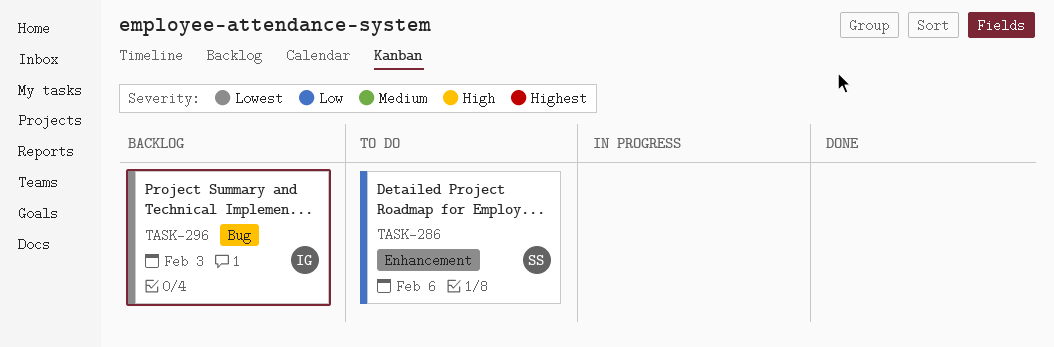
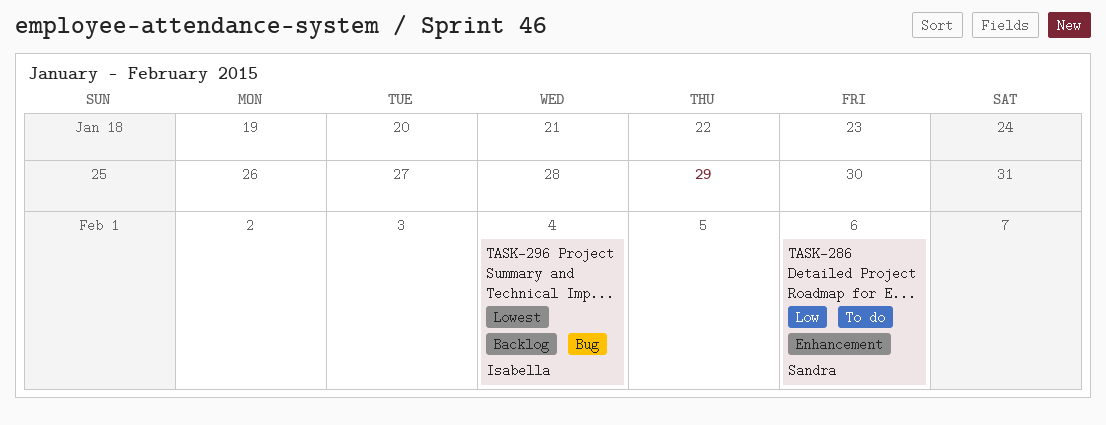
TASK-296, due: Feb 3 -> Feb 4

